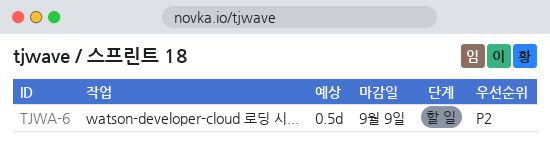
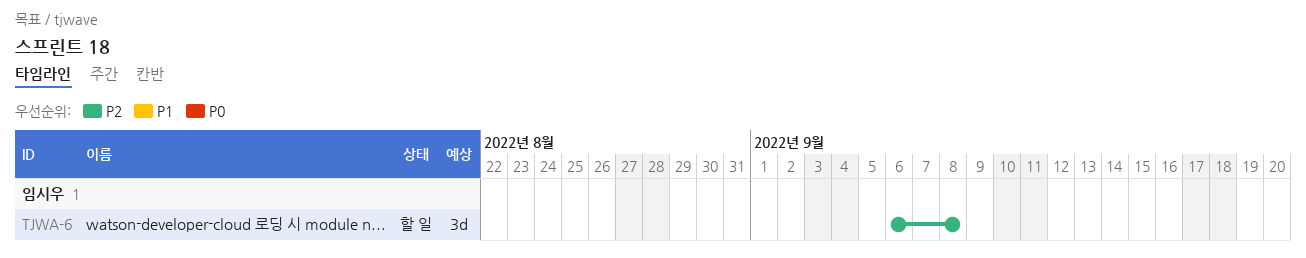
TJWA-6, estimate: 0.5d -> 3d
TJWA-6, due: Sep 9 -> Sep 8

